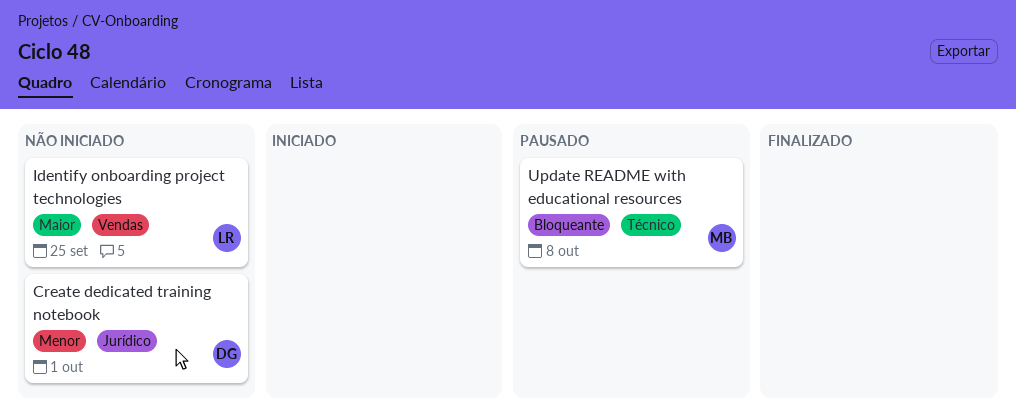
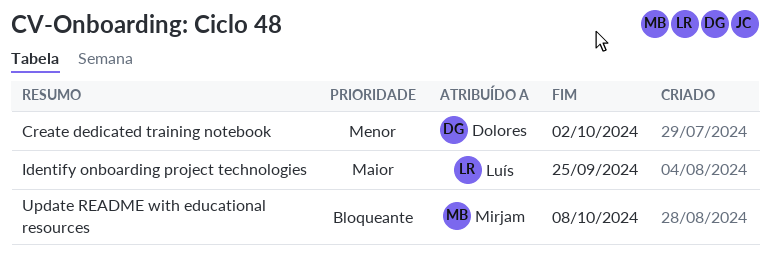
Create dedicated training notebook, due: Oct 1 -> Oct 2

